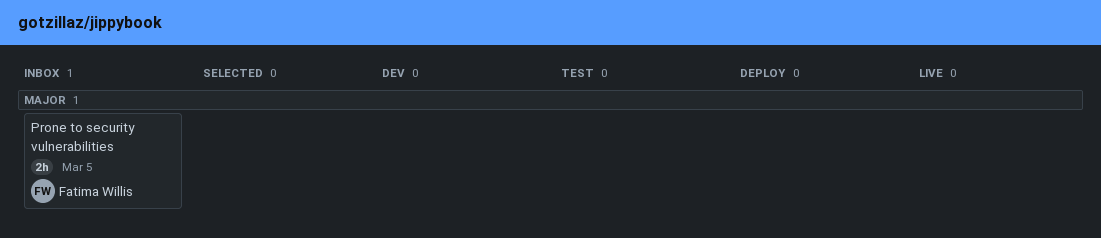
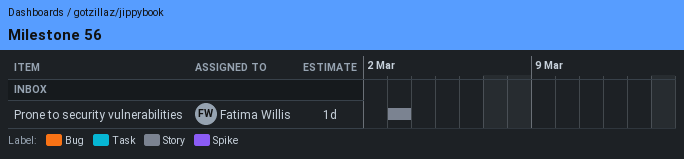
Prone to security vulnerabilities, estimate: 2h -> 1d
Prone to security vulnerabilities, due: Mar 5 -> Mar 3

